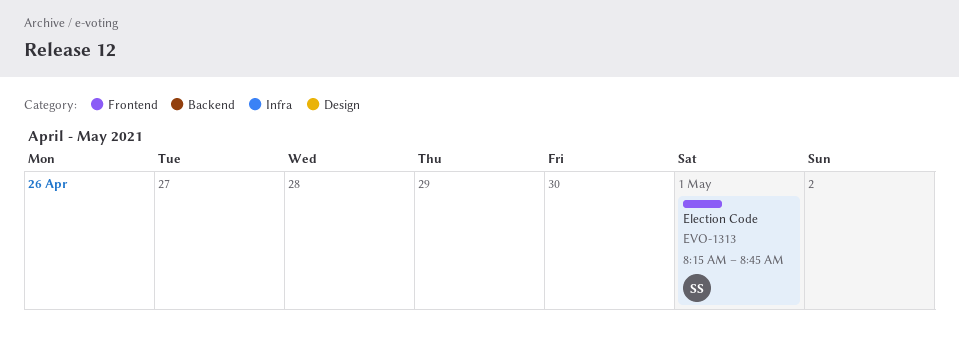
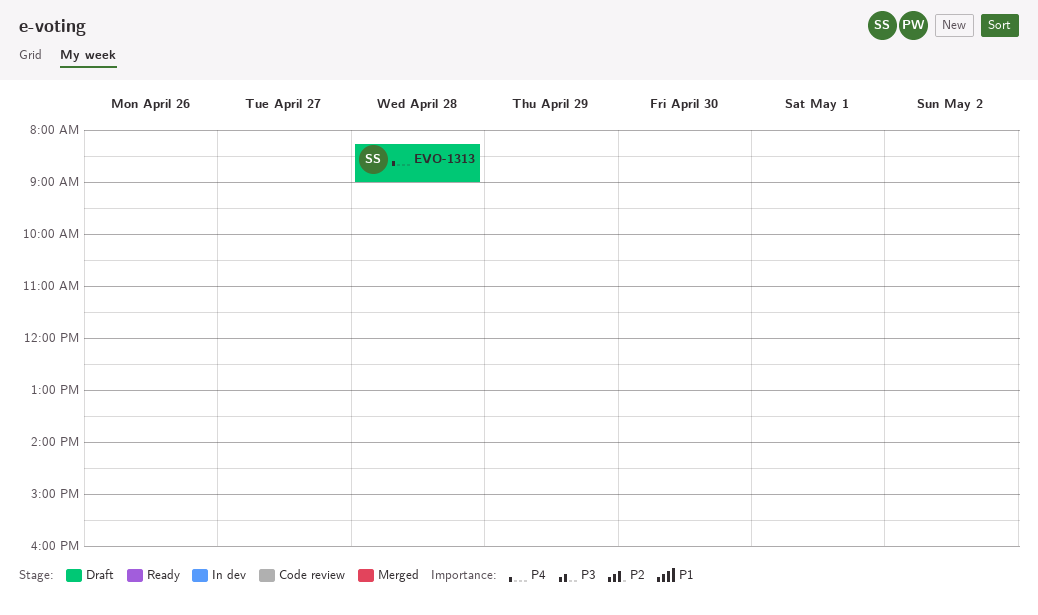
EVO-1313, day: May 1 -> Apr 28
EVO-1313, ends: 08:45 -> 09:00

